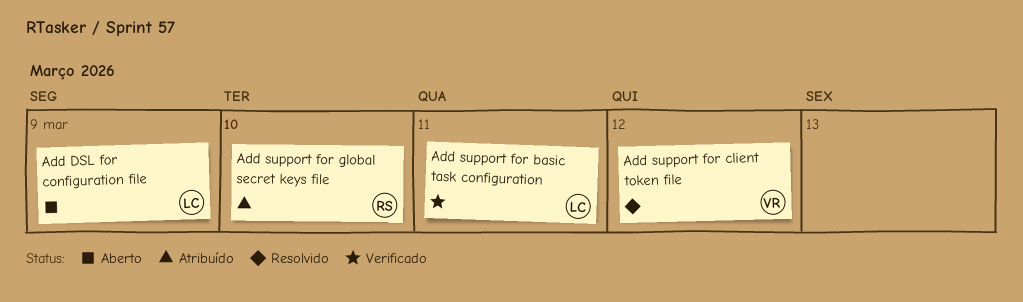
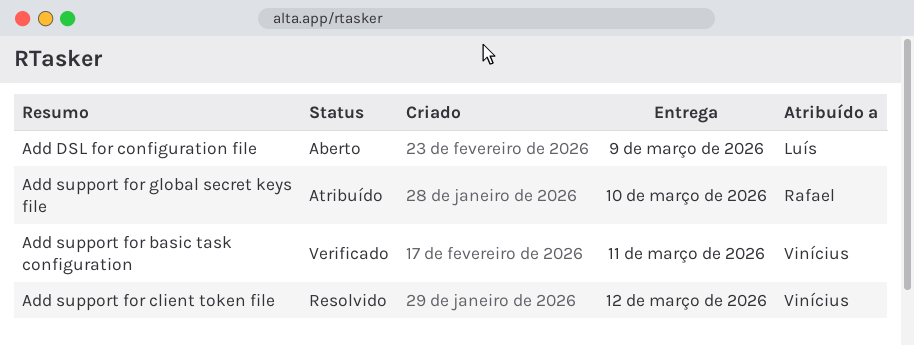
Add support for basic task configuration, owner: Luís -> Vinícius

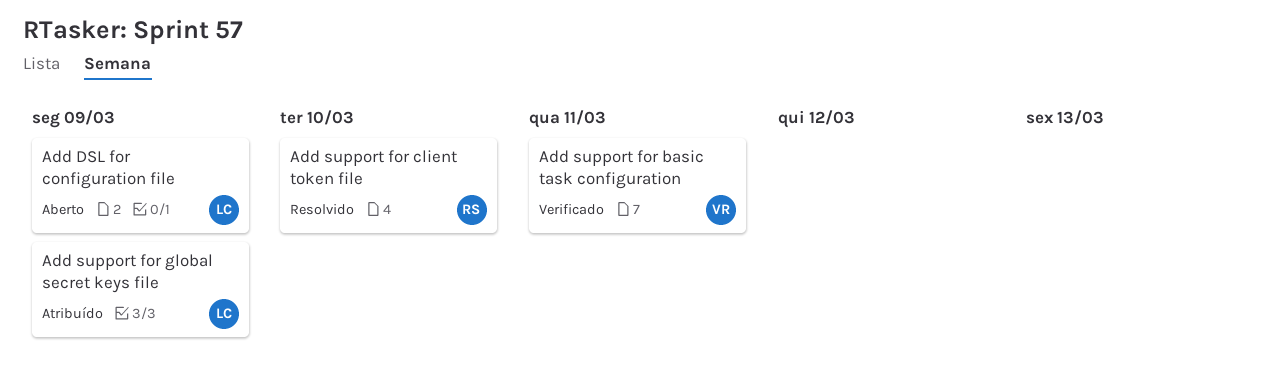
Add support for client token file, owner: Vinícius -> Rafael
Add support for client token file, due: Mar 12 -> Mar 10
Add support for global secret keys file, owner: Rafael -> Luís
Add support for global secret keys file, due: Mar 10 -> Mar 9

